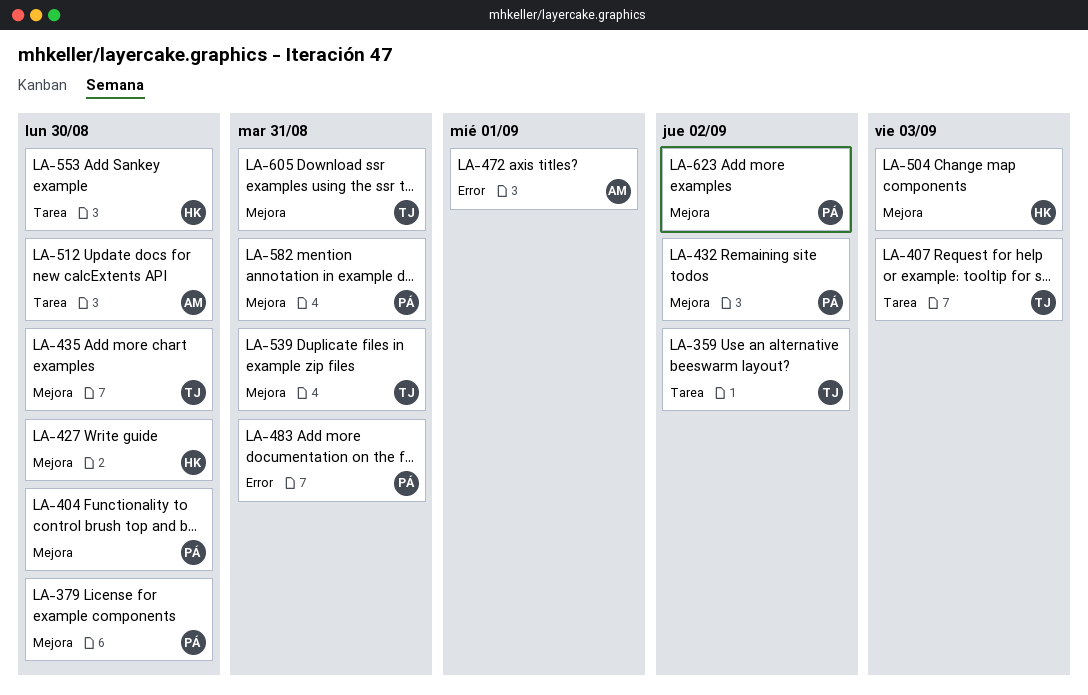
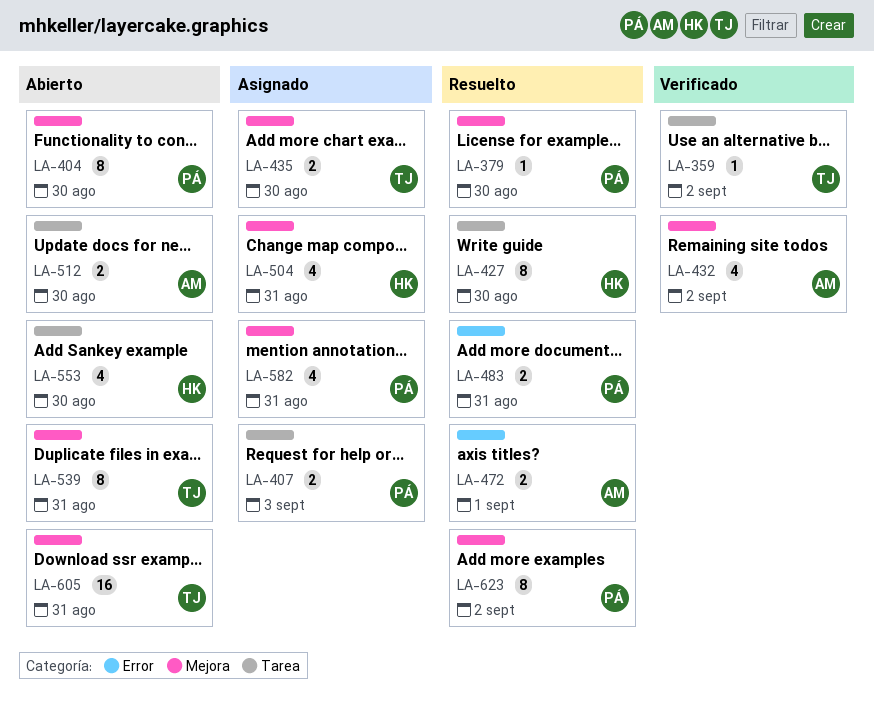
LA-407, owner: TJ -> PÁ
LA-427, label: Mejora -> Tarea
LA-432, owner: PÁ -> AM
LA-504, due: Sep 3 -> Aug 31

